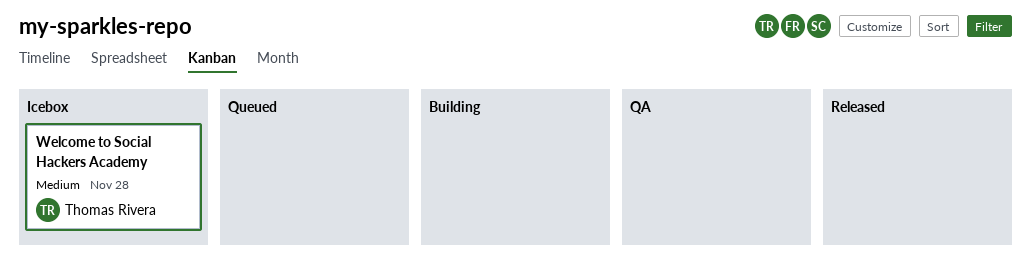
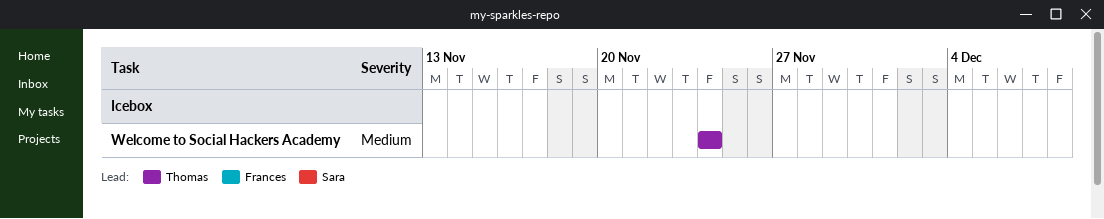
Welcome to Social Hackers Academy, due: Nov 28 -> Nov 24

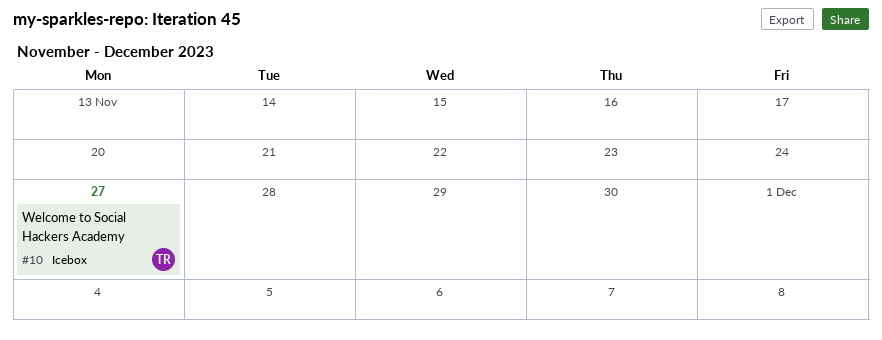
Welcome to Social Hackers Academy, due: Nov 24 -> Nov 27

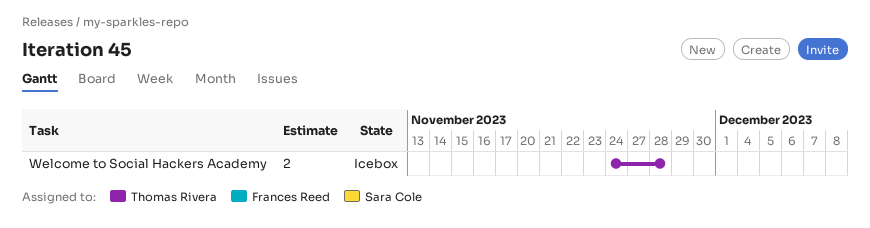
Welcome to Social Hackers Academy, due: Nov 27 -> Nov 28

